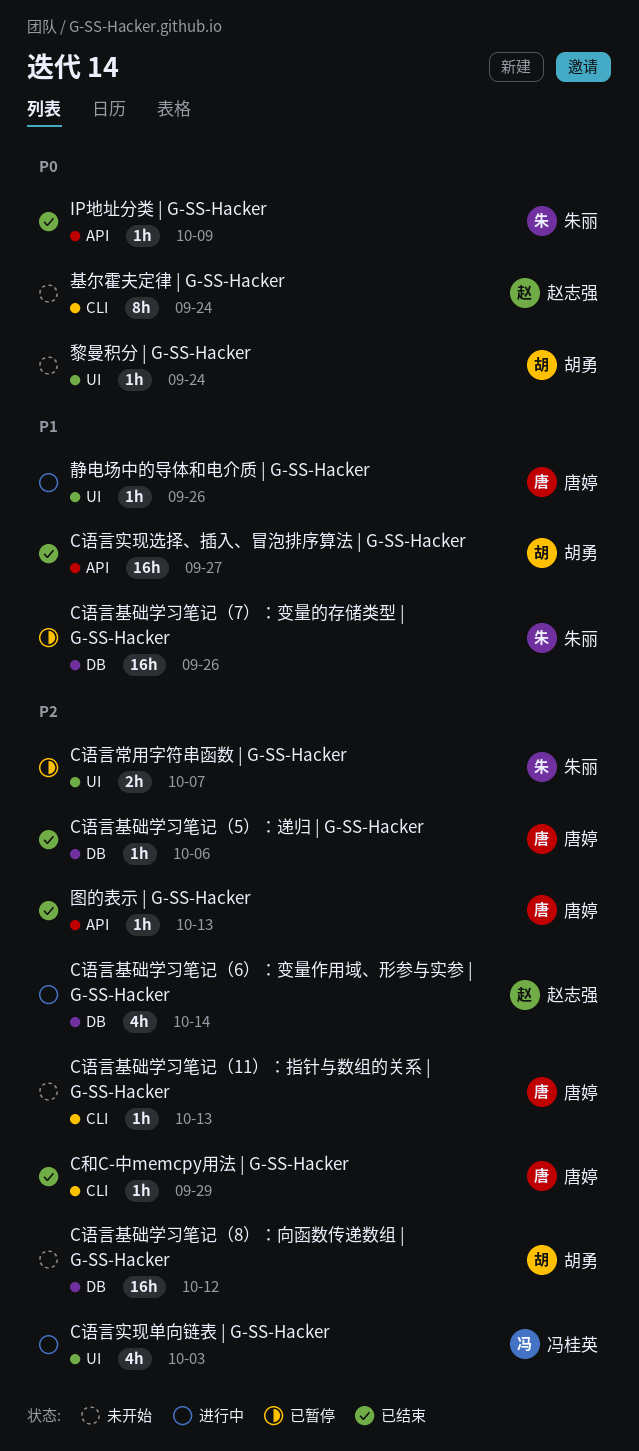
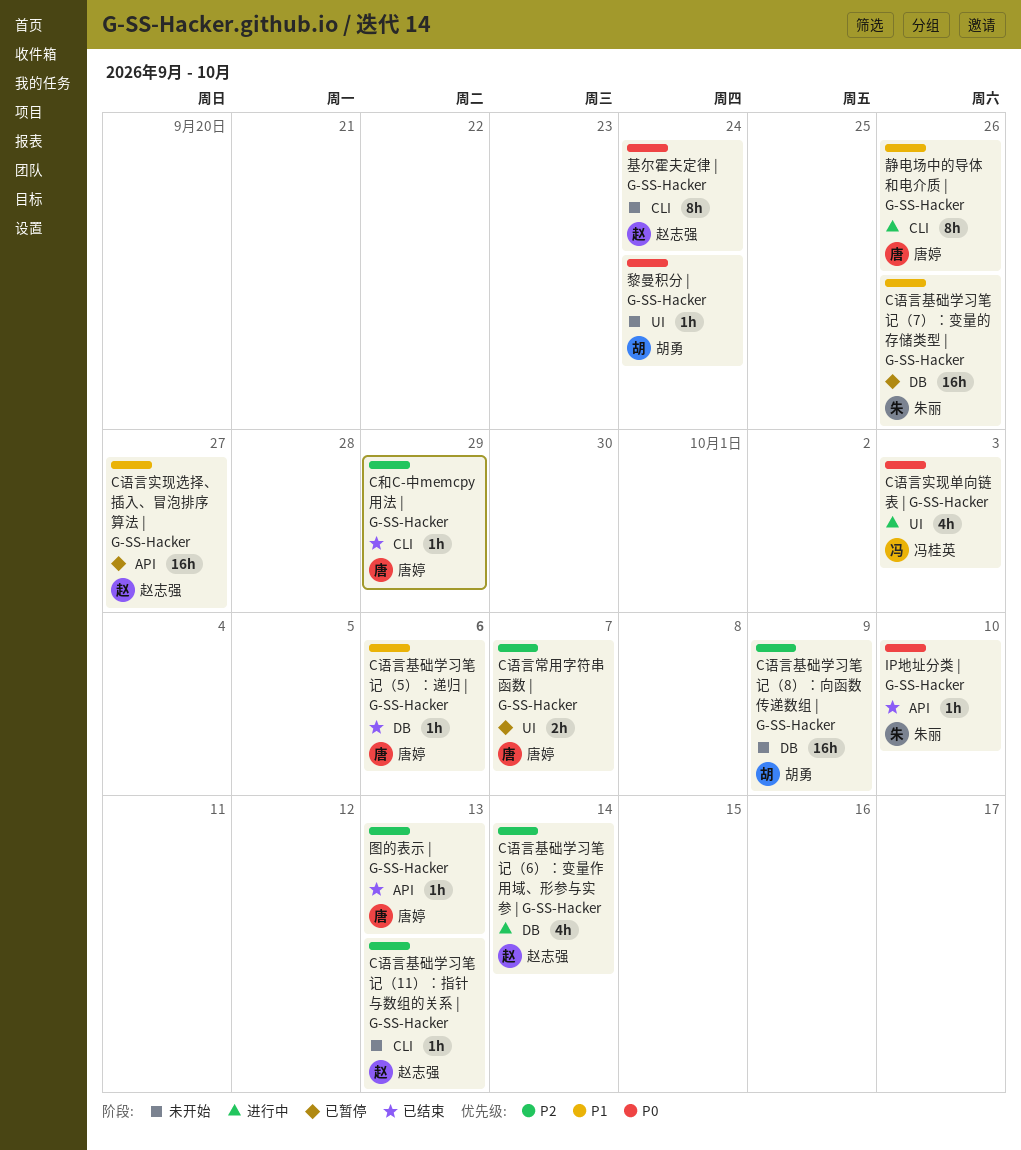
C语言基础学习笔记（11）：指针与数组的关系 | G-SS-Hacker, owner: 唐婷 -> 赵志强
C语言基础学习笔记（5）：递归 | G-SS-Hacker, priority: P2 -> P1
C语言基础学习笔记（8）：向函数传递数组 | G-SS-Hacker, due: Oct 12 -> Oct 9
C语言实现单向链表 | G-SS-Hacker, priority: P2 -> P0
C语言实现选择、插入、冒泡排序算法 | G-SS-Hacker, status: 已结束 -> 已暂停
C语言实现选择、插入、冒泡排序算法 | G-SS-Hacker, owner: 胡勇 -> 赵志强
C语言常用字符串函数 | G-SS-Hacker, owner: 朱丽 -> 唐婷
IP地址分类 | G-SS-Hacker, due: Oct 9 -> Oct 10
静电场中的导体和电介质 | G-SS-Hacker, label: UI -> CLI
静电场中的导体和电介质 | G-SS-Hacker, estimate: 1h -> 8h

